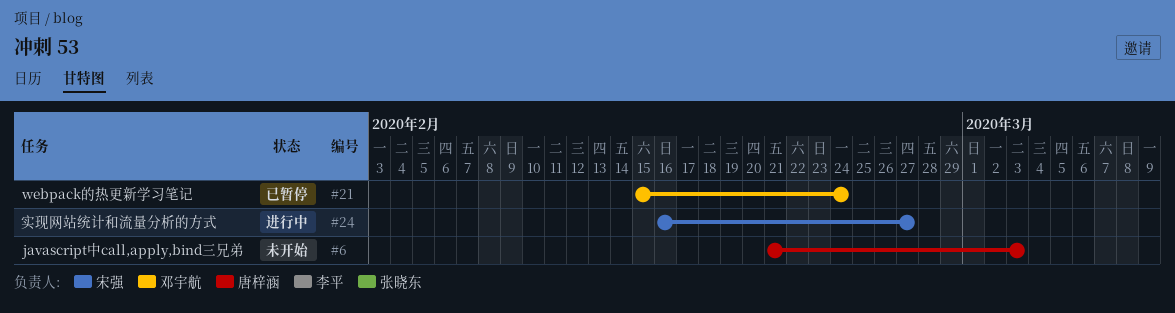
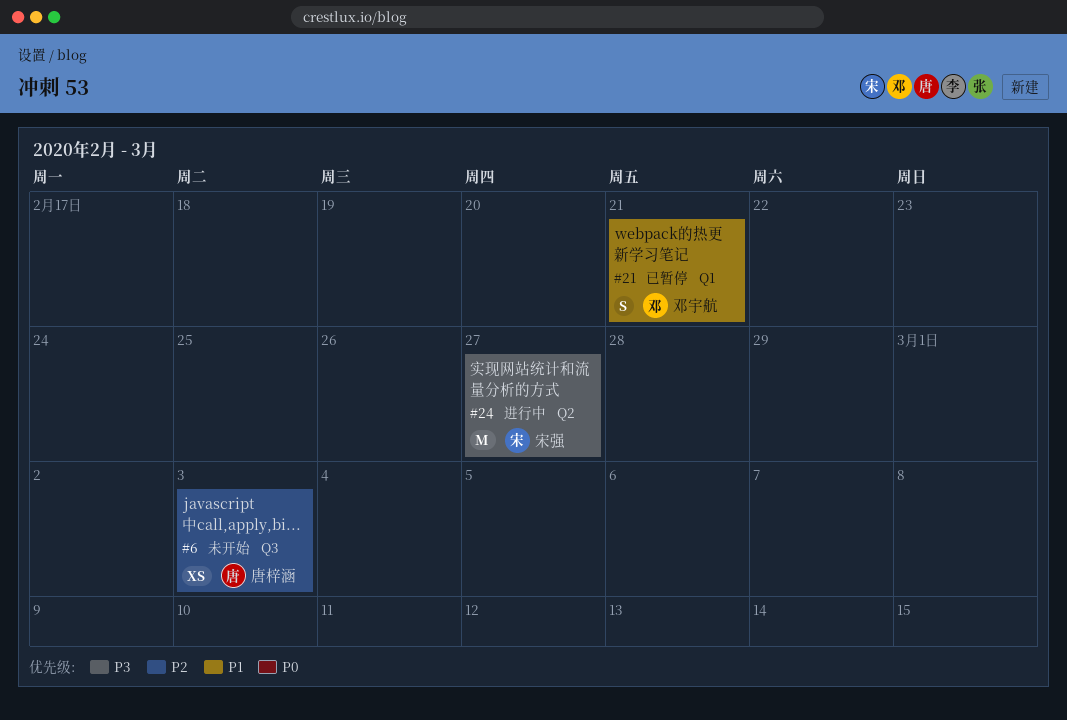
#21, due: Feb 24 -> Feb 21

